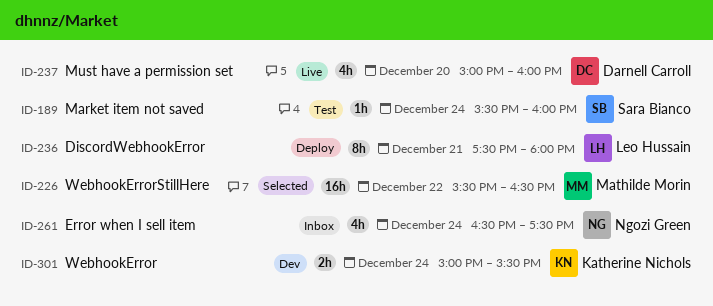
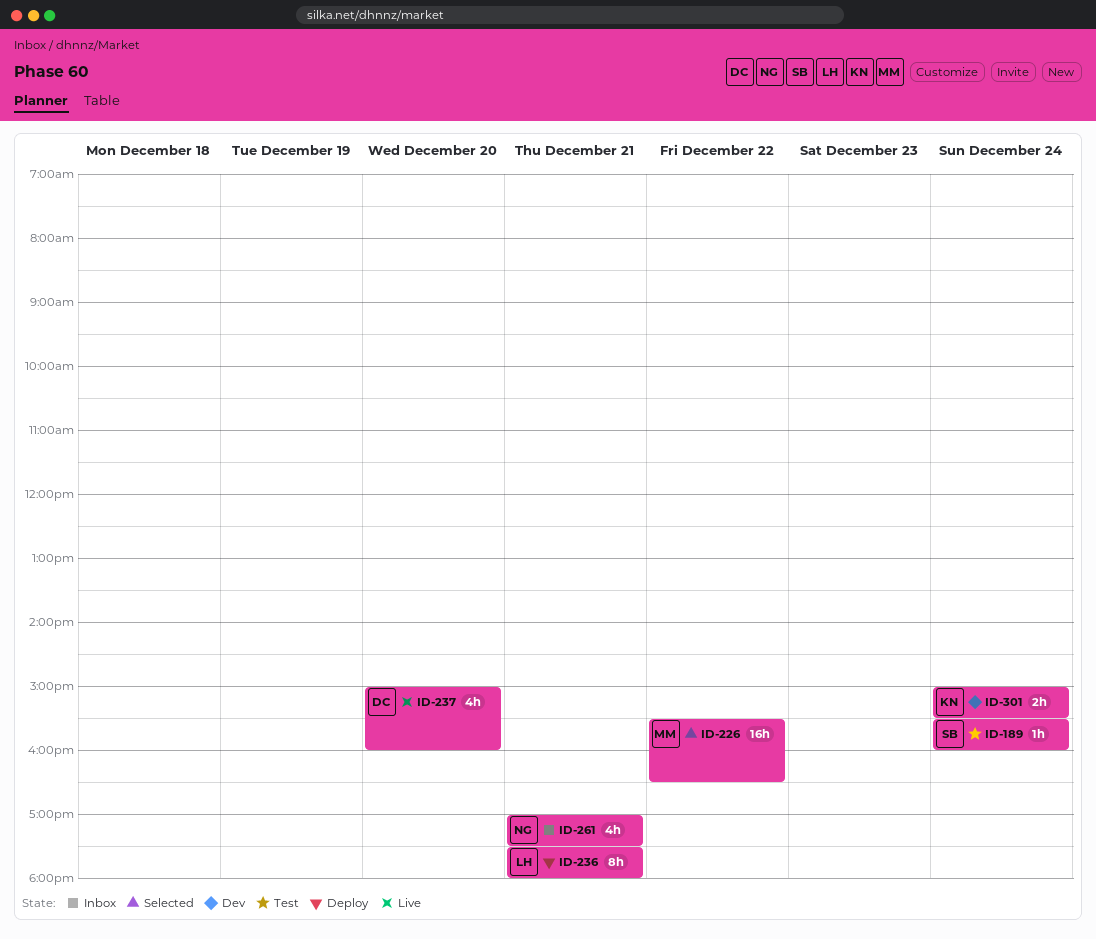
ID-261, day: Dec 24 -> Dec 21
ID-261, begins: 16:30 -> 17:00

